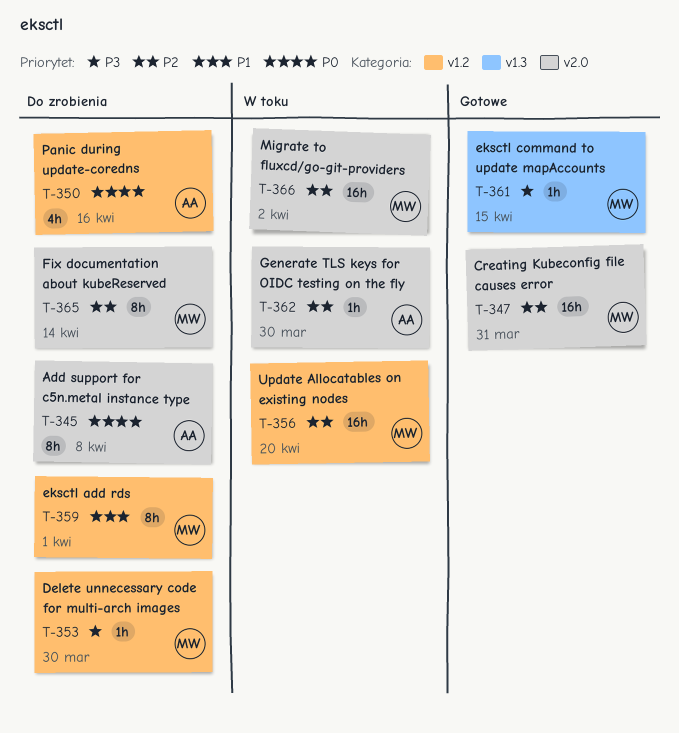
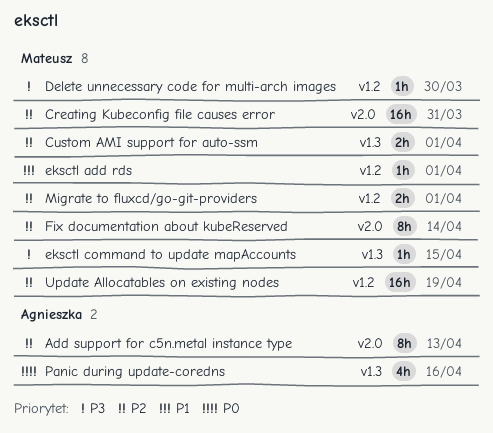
Add support for c5n.metal instance type, priority: P0 -> P2
Add support for c5n.metal instance type, due: Apr 8 -> Apr 13
Custom AMI support for auto-ssm: none -> present
eksctl add rds, estimate: 8h -> 1h
Generate TLS keys for OIDC testing on the fly: present -> none
Migrate to fluxcd/go-git-providers, label: v2.0 -> v1.2
Migrate to fluxcd/go-git-providers, estimate: 16h -> 2h
Migrate to fluxcd/go-git-providers, due: Apr 2 -> Apr 1
Panic during update-coredns, label: v1.2 -> v1.3
Update Allocatables on existing nodes, due: Apr 20 -> Apr 19

